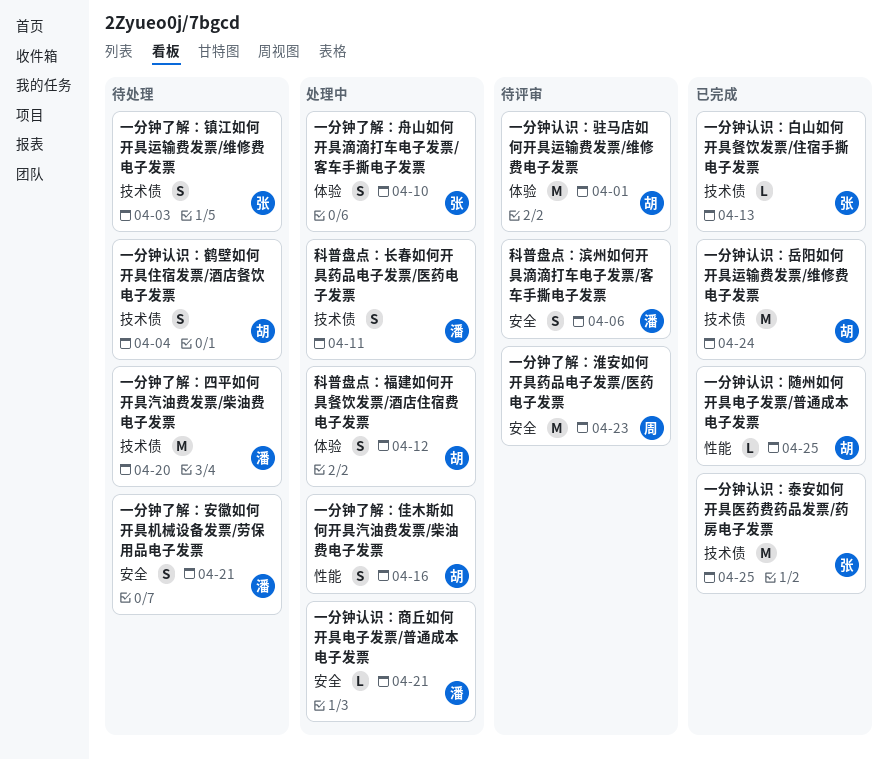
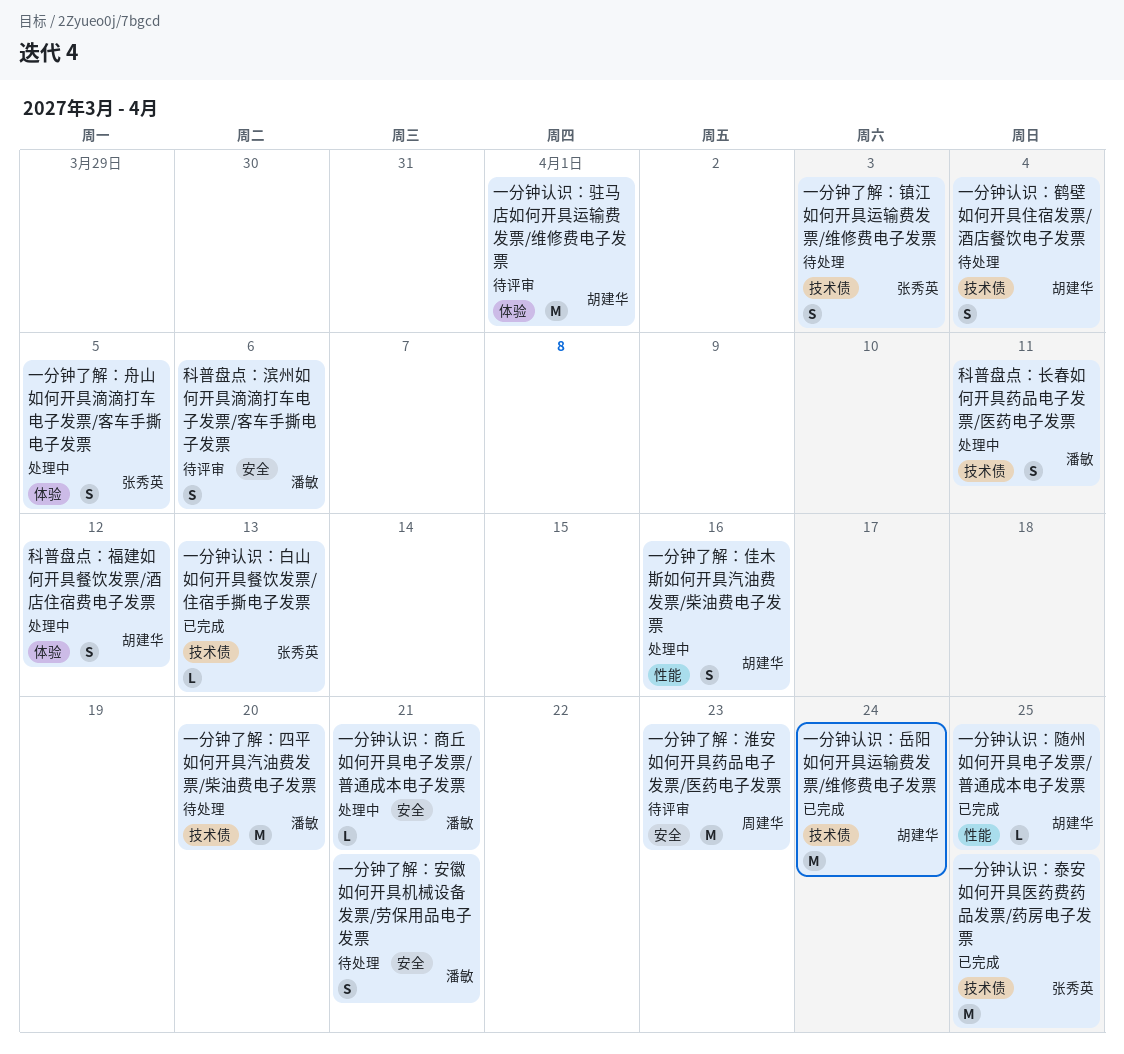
一分钟了解：舟山如何开具滴滴打车电子发票/客车手撕电子发票, due: Apr 10 -> Apr 5

